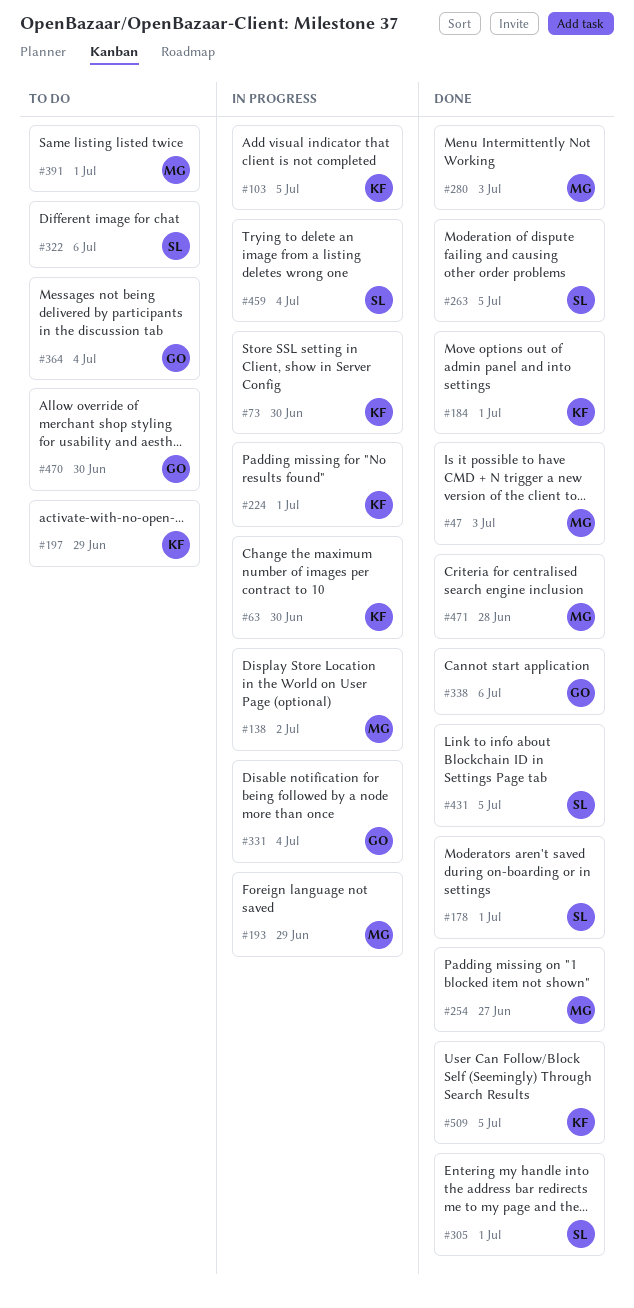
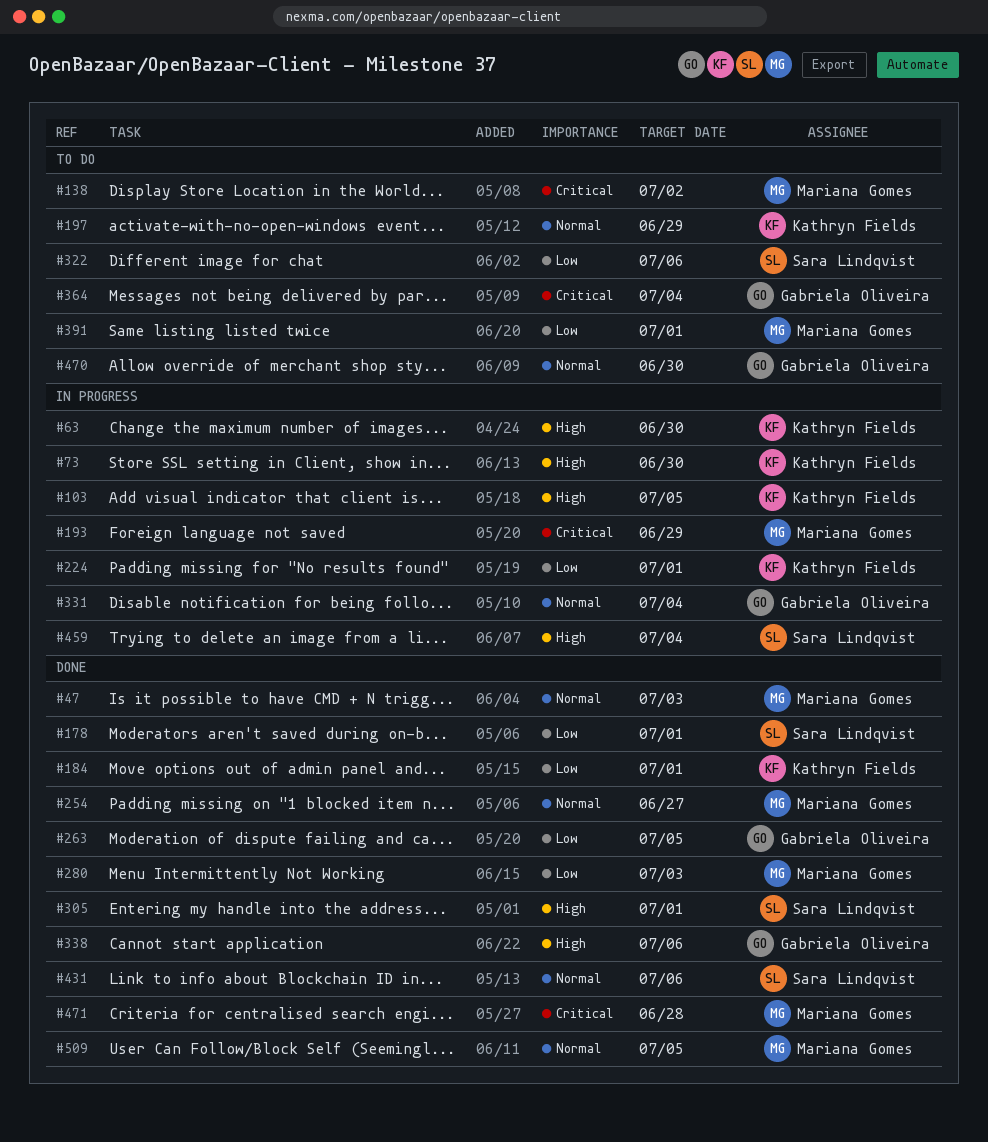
#138, status: In progress -> To do
#263, owner: Sara Lindqvist -> Gabriela Oliveira
#431, due: Jul 5 -> Jul 6
#509, owner: Kathryn Fields -> Mariana Gomes

